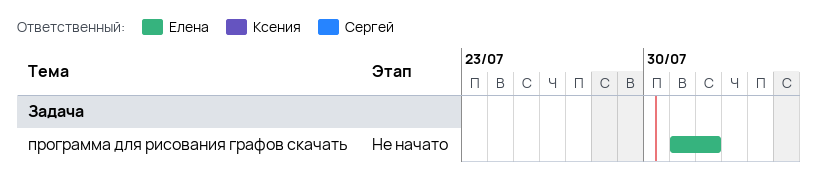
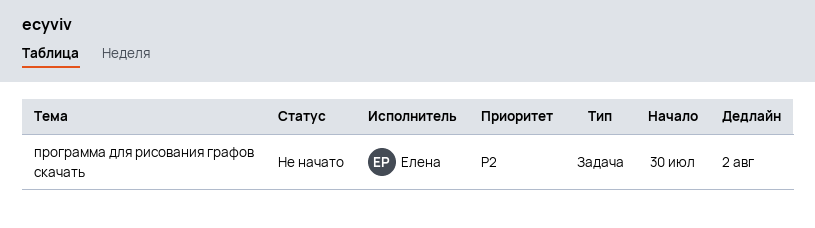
программа для рисования графов скачать, start: Jul 31 -> Jul 30
программа для рисования графов скачать, due: Aug 1 -> Aug 2

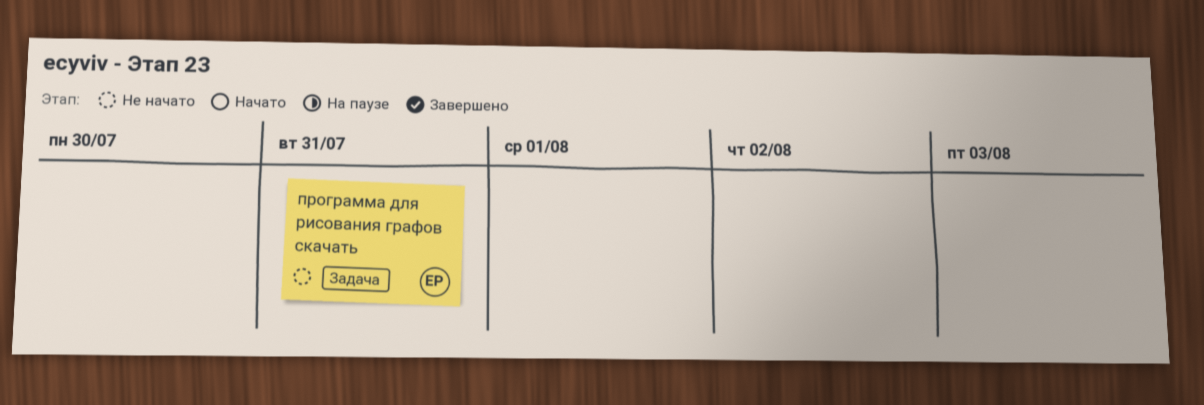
программа для рисования графов скачать, due: Aug 2 -> Jul 31

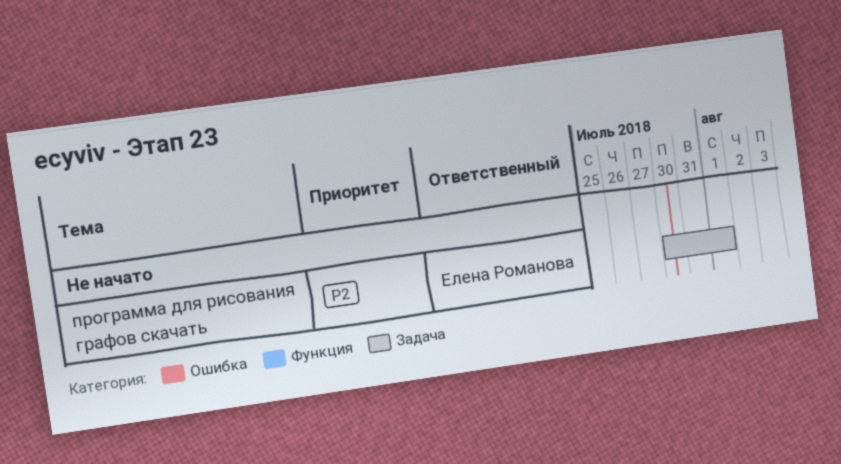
программа для рисования графов скачать, due: Jul 31 -> Aug 1

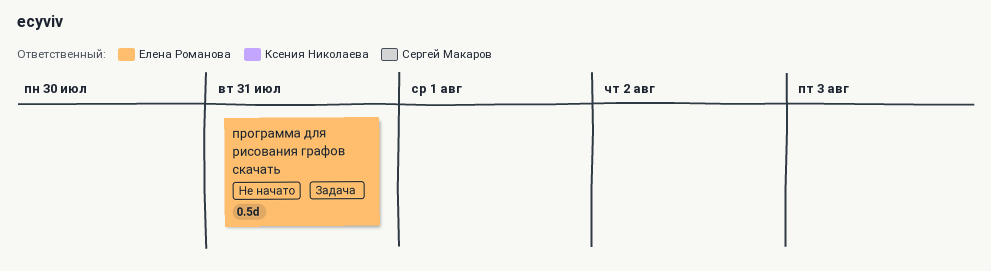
программа для рисования графов скачать, due: Aug 1 -> Jul 31

